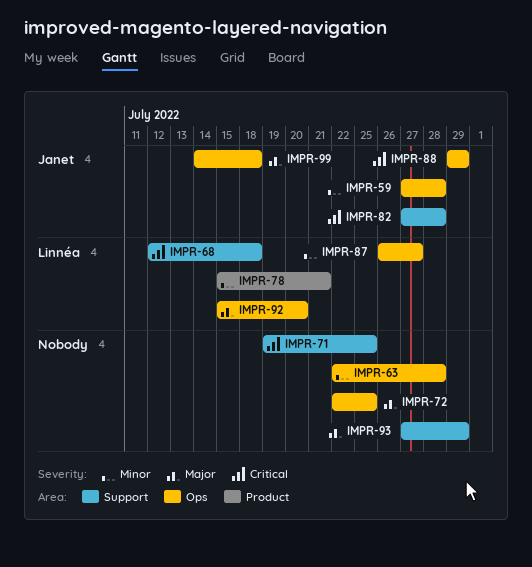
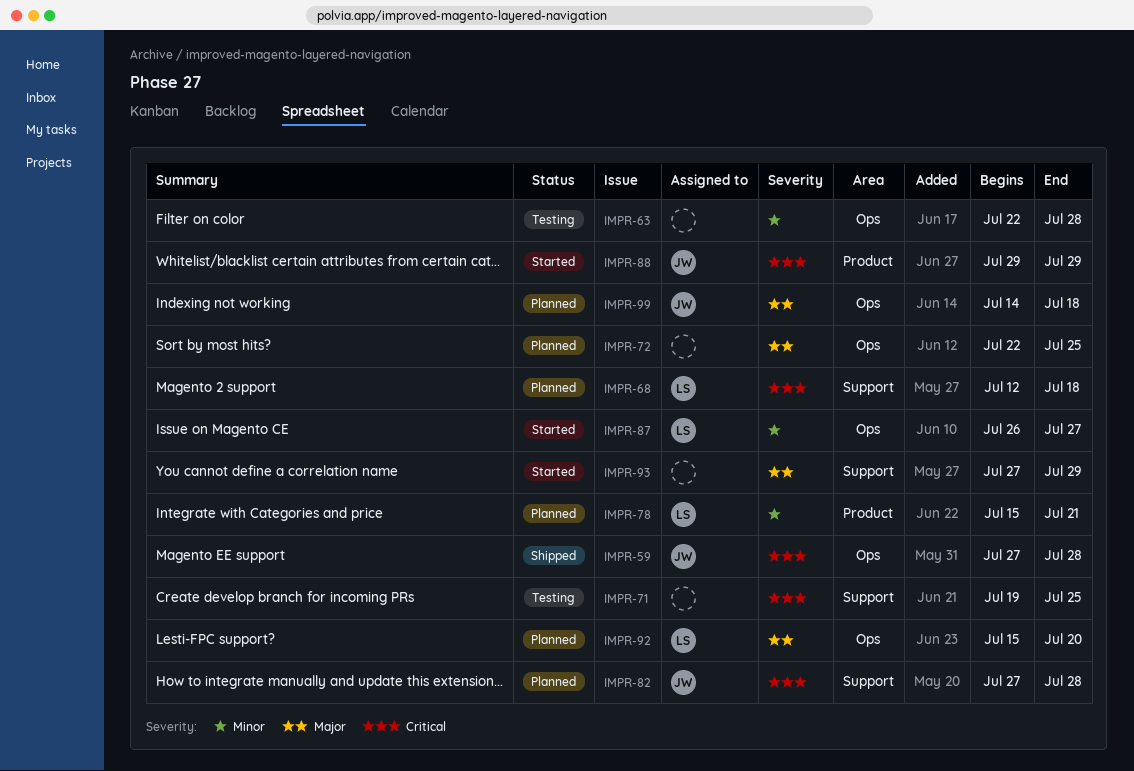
IMPR-59, priority: Minor -> Critical
IMPR-88, label: Ops -> Product

